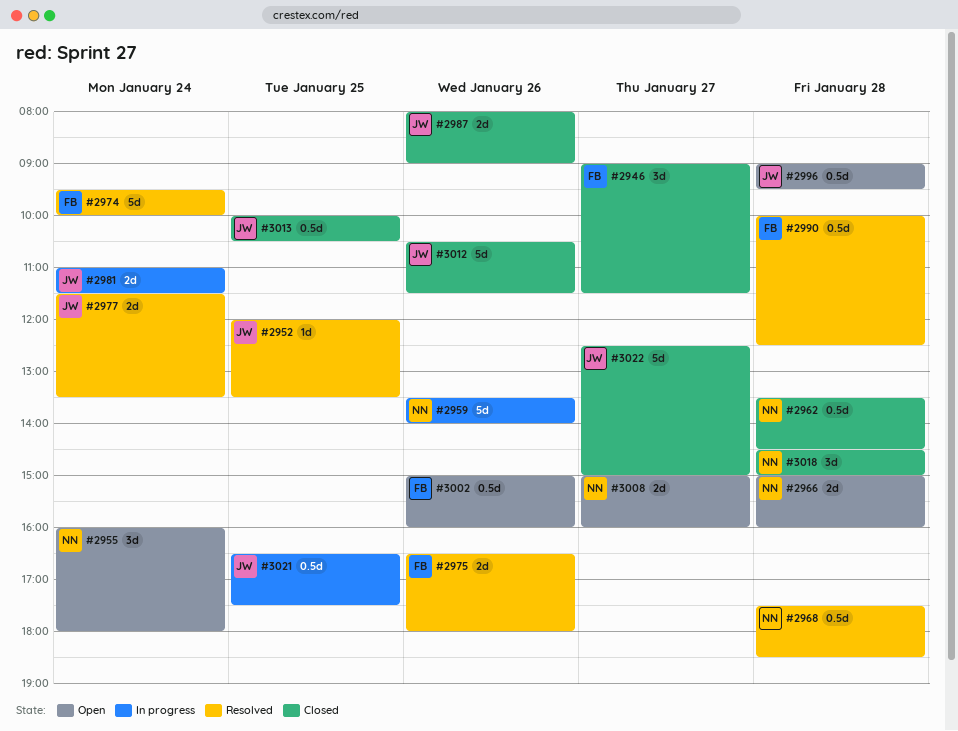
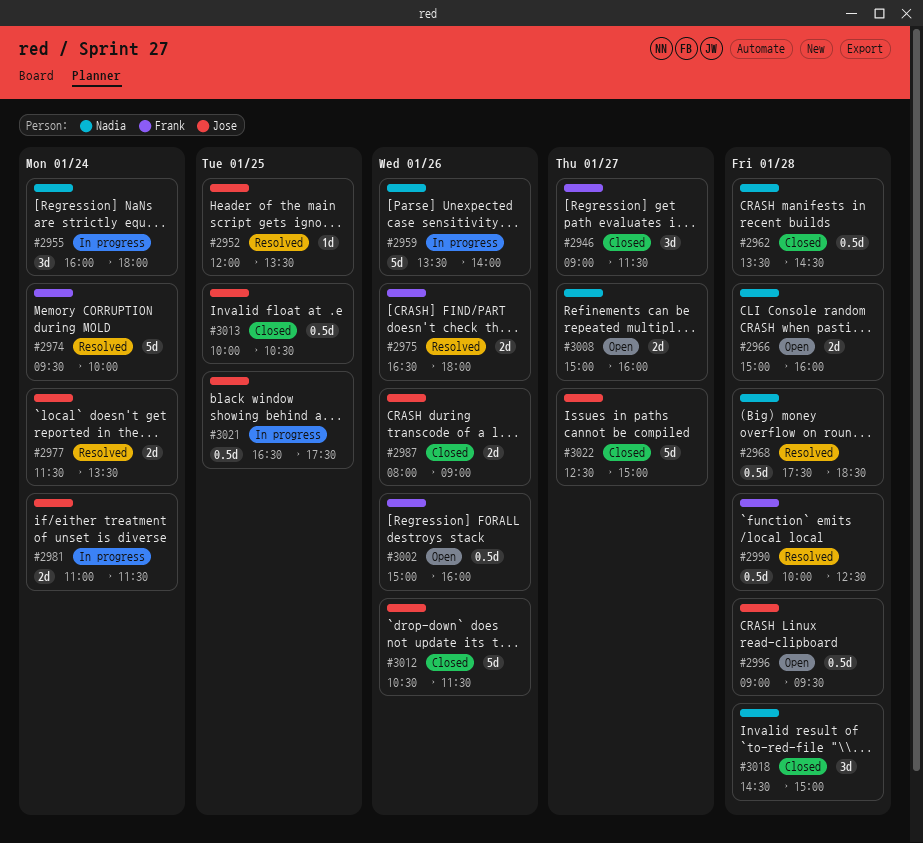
#2955, status: Open -> In progress

